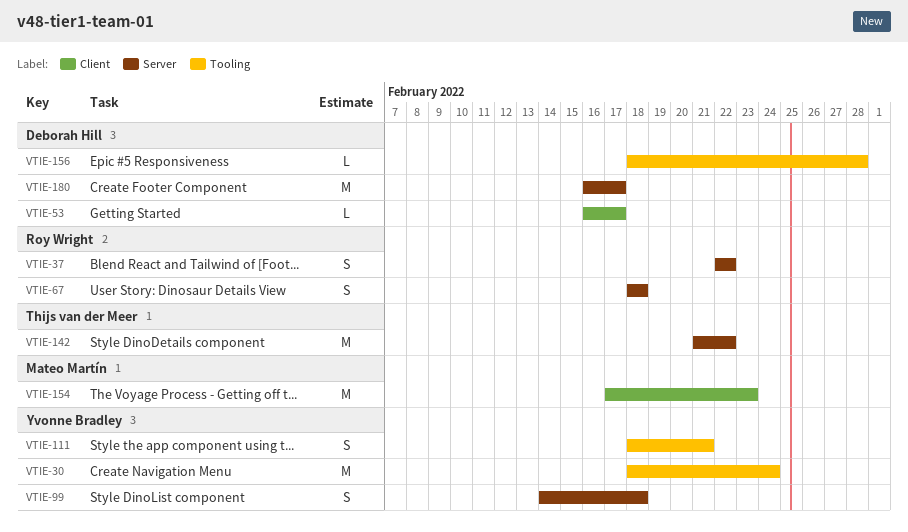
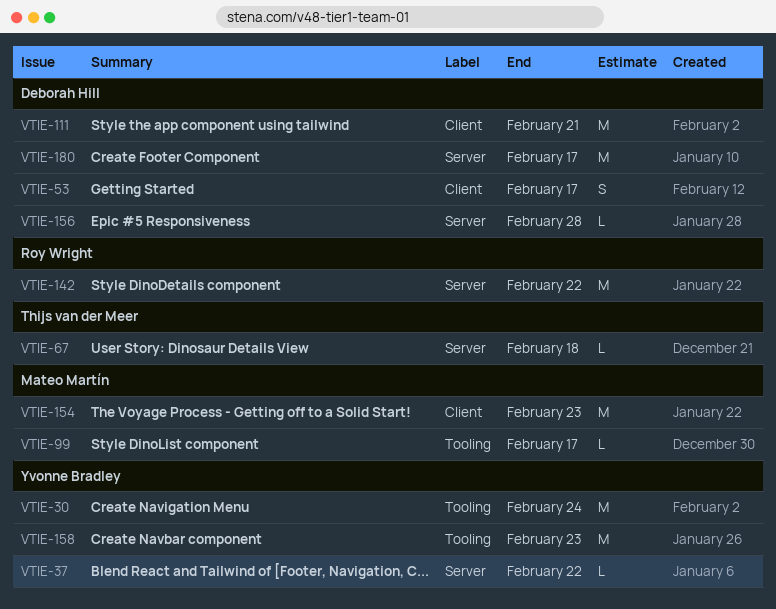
VTIE-37, owner: Roy Wright -> Yvonne Bradley
VTIE-37, estimate: S -> L
VTIE-53, estimate: L -> S
VTIE-67, owner: Roy Wright -> Thijs van der Meer
VTIE-67, estimate: S -> L
VTIE-99, owner: Yvonne Bradley -> Mateo Martín
VTIE-99, label: Server -> Tooling
VTIE-99, estimate: S -> L
VTIE-99, due: Feb 18 -> Feb 17
VTIE-111, owner: Yvonne Bradley -> Deborah Hill
VTIE-111, label: Tooling -> Client
VTIE-111, estimate: S -> M
VTIE-142, owner: Thijs van der Meer -> Roy Wright
VTIE-156, label: Tooling -> Server
VTIE-158: none -> present

